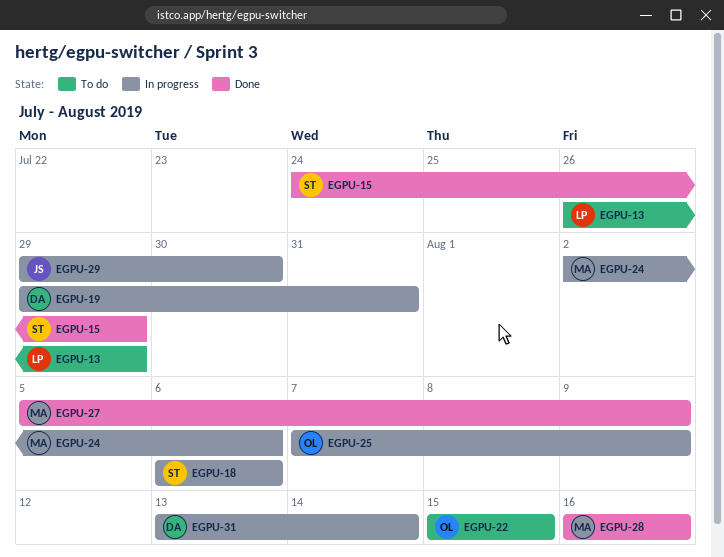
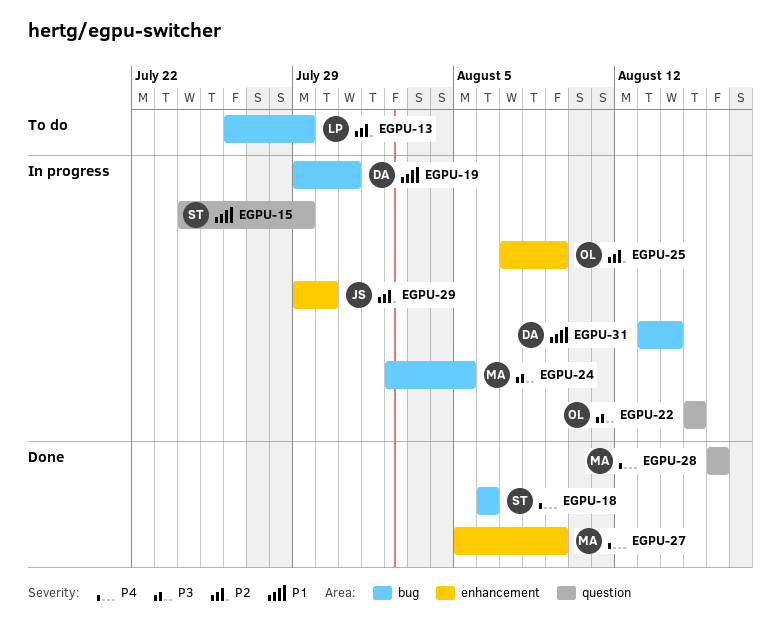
EGPU-15, status: Done -> In progress
EGPU-18, status: In progress -> Done
EGPU-22, status: To do -> In progress
EGPU-24, due: Aug 6 -> Aug 5

